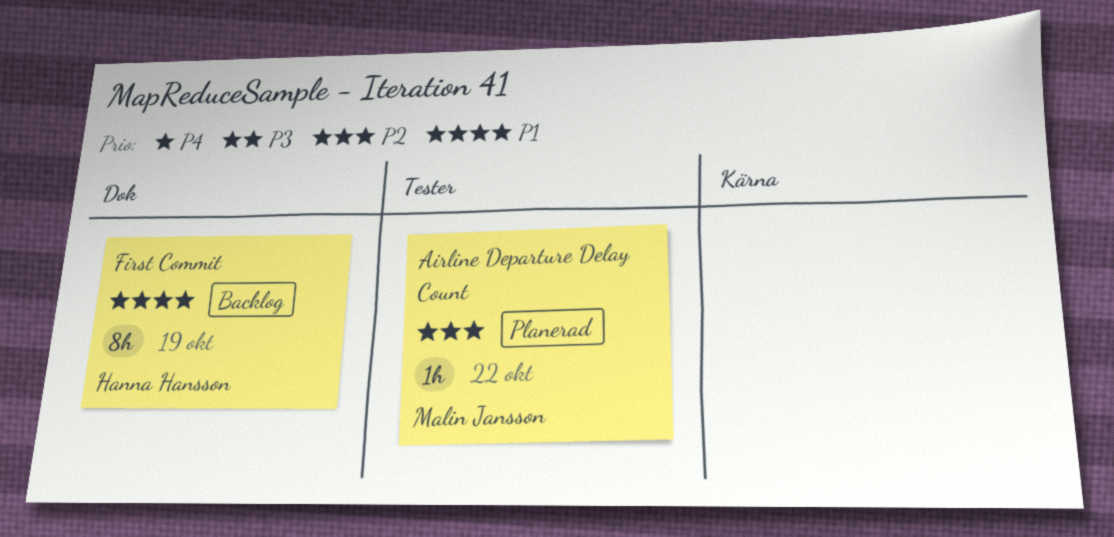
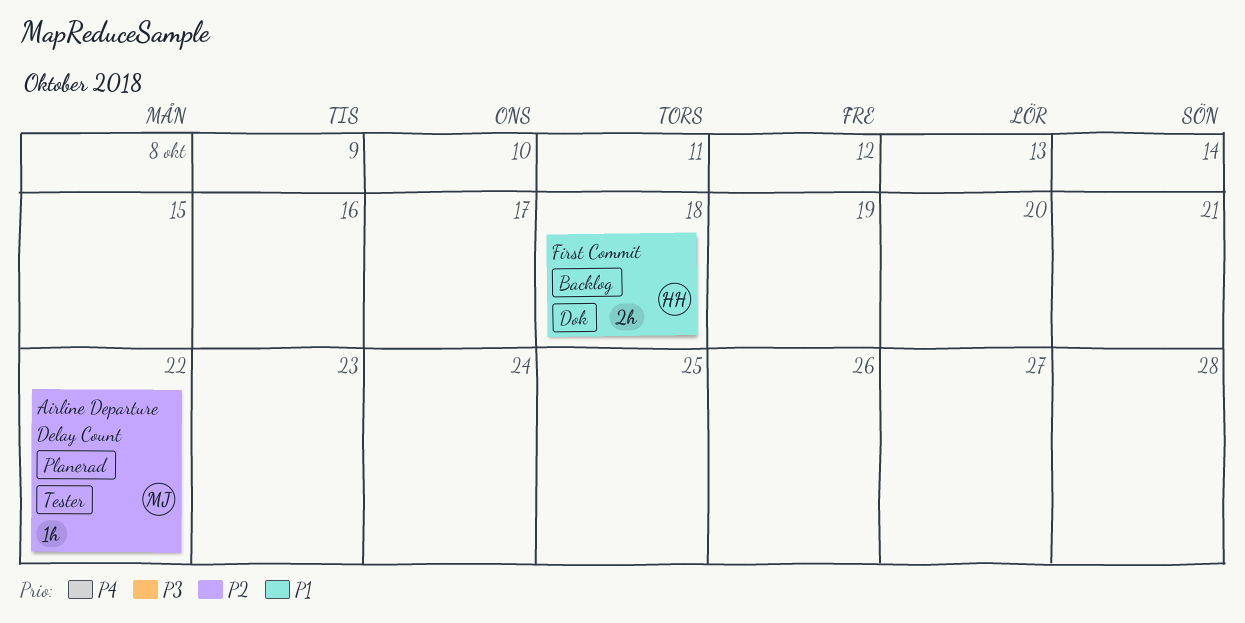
First Commit, estimate: 8h -> 2h
First Commit, due: Oct 19 -> Oct 18

